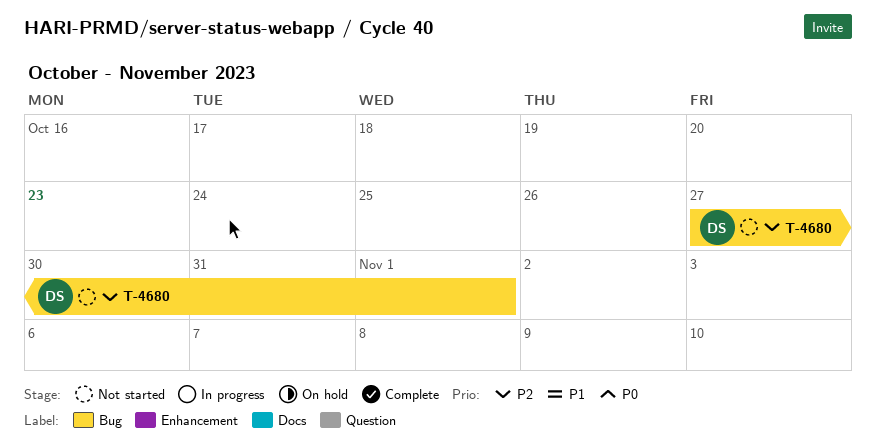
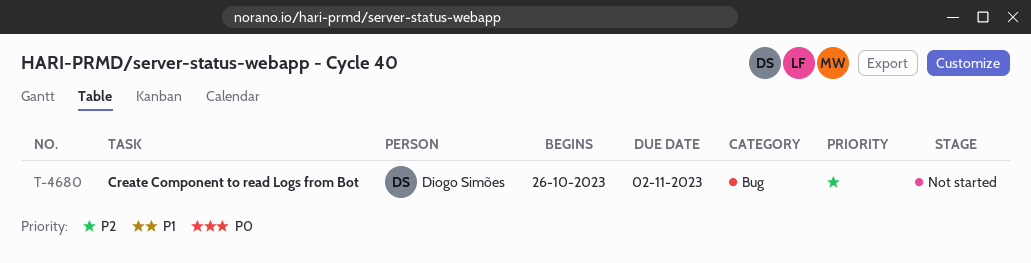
T-4680, start: Oct 27 -> Oct 26
T-4680, due: Nov 1 -> Nov 2

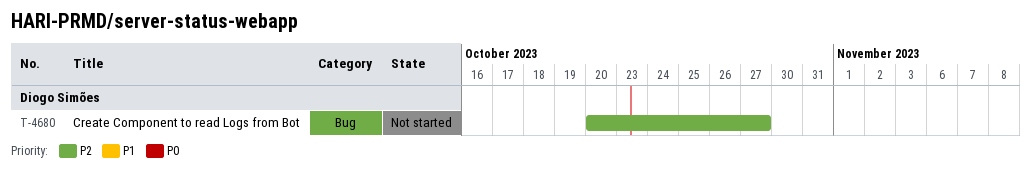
T-4680, start: Oct 26 -> Oct 20
T-4680, due: Nov 2 -> Oct 27

